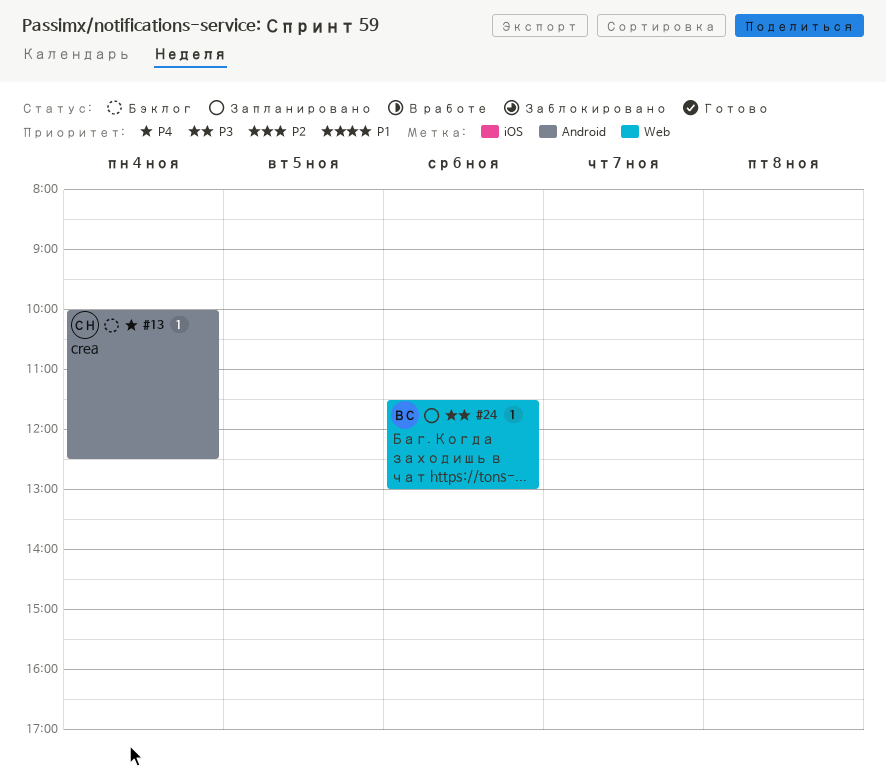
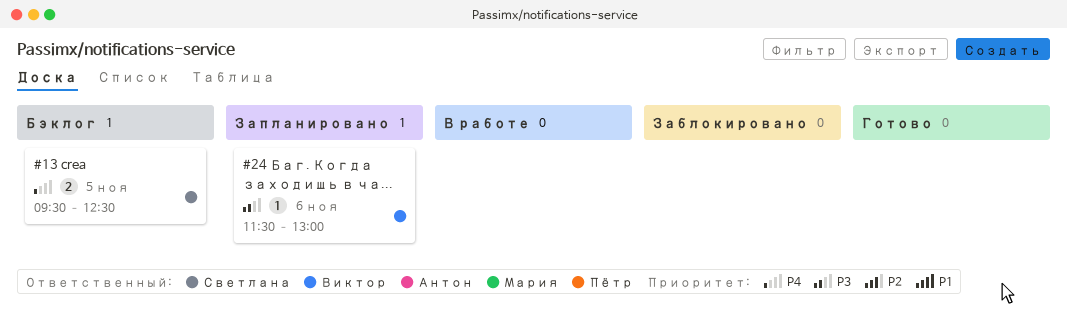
#13, estimate: 1 -> 2
#13, day: Nov 4 -> Nov 5
#13, begins: 10:00 -> 09:30

